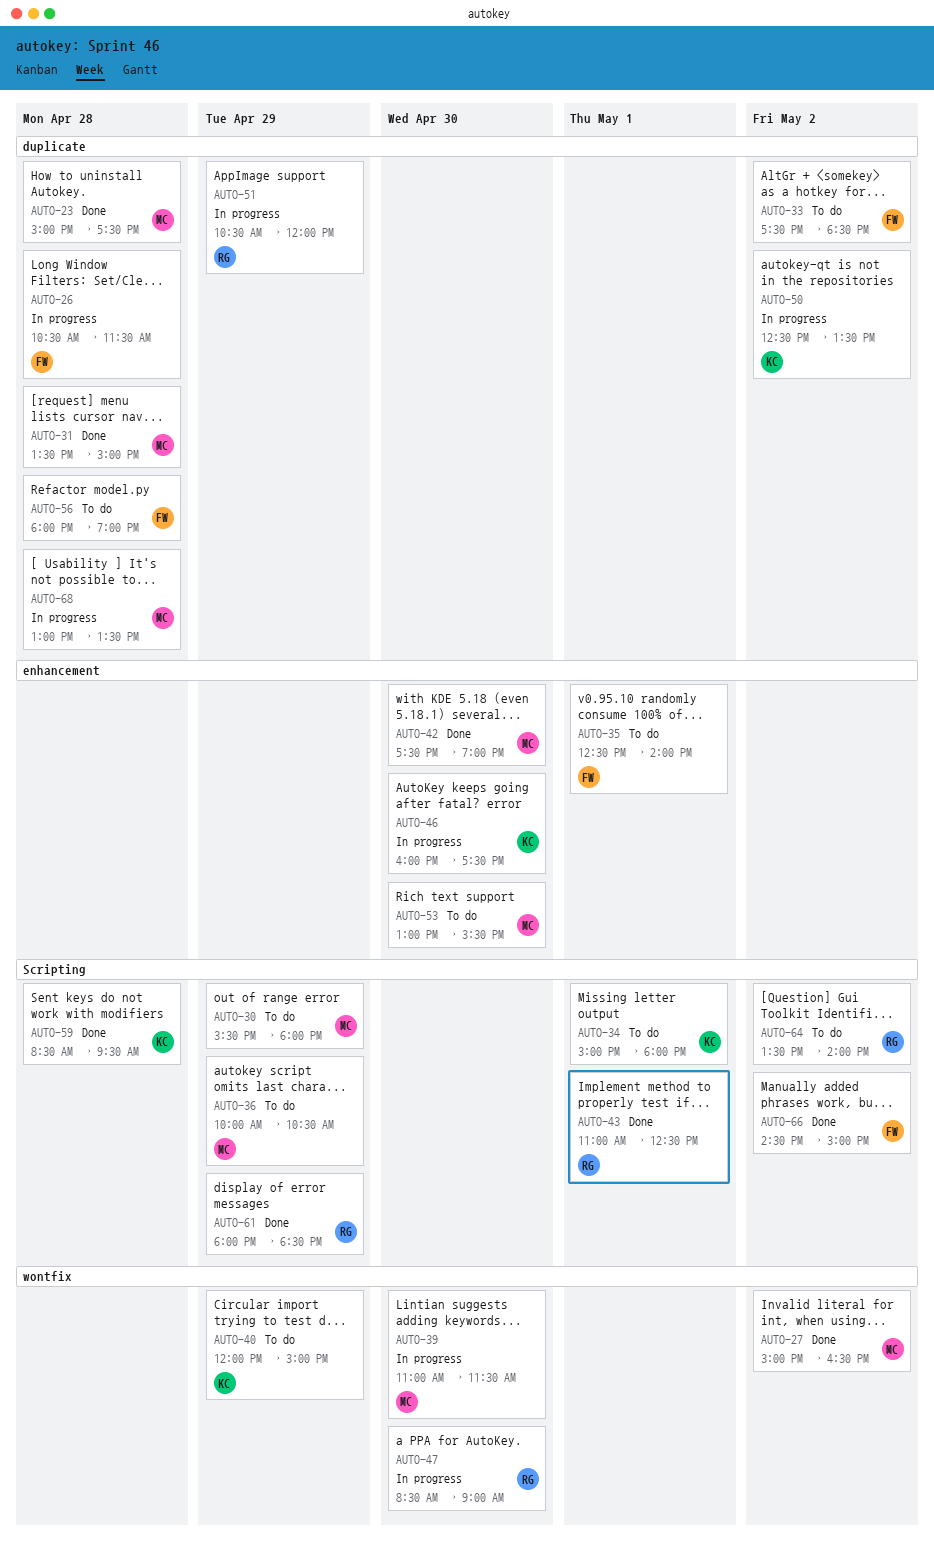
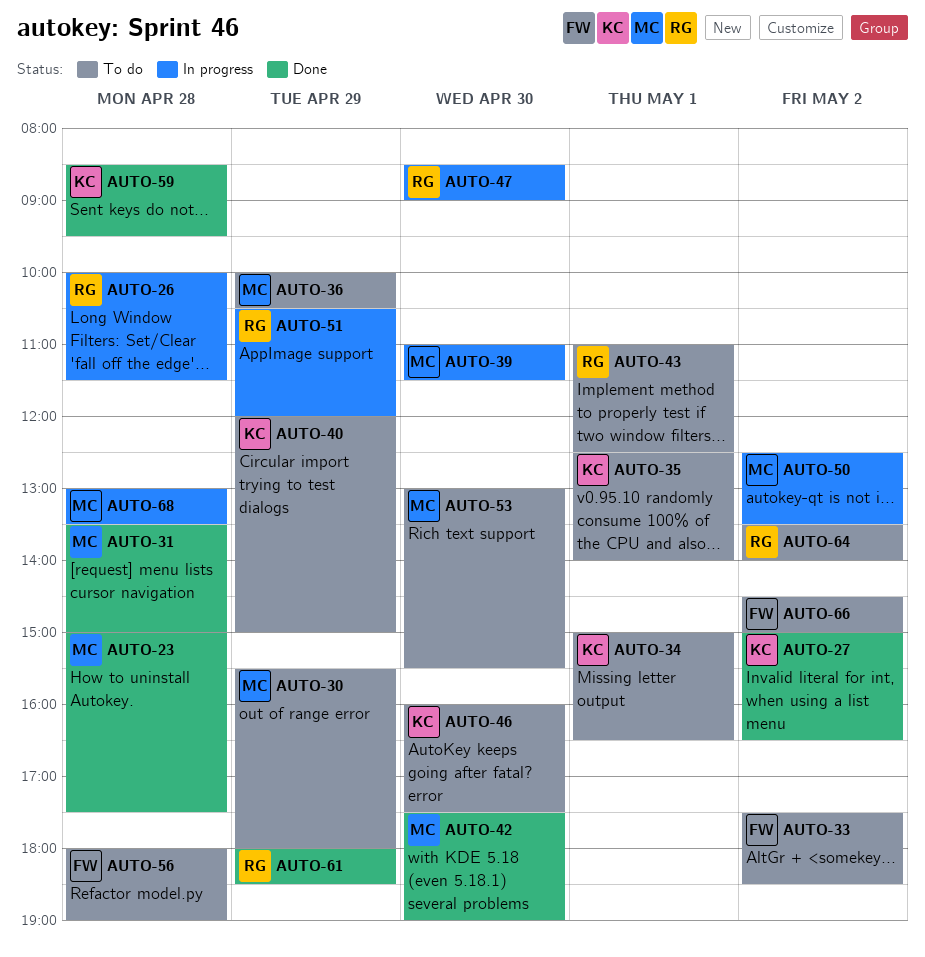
AUTO-26, owner: FW -> RG
AUTO-26, begins: 10:30 -> 10:00
AUTO-27, owner: MC -> KC
AUTO-34, ends: 18:00 -> 16:30
AUTO-35, owner: FW -> KC
AUTO-43, status: Done -> To do
AUTO-46, status: In progress -> To do
AUTO-50, owner: KC -> MC
AUTO-66, status: Done -> To do

